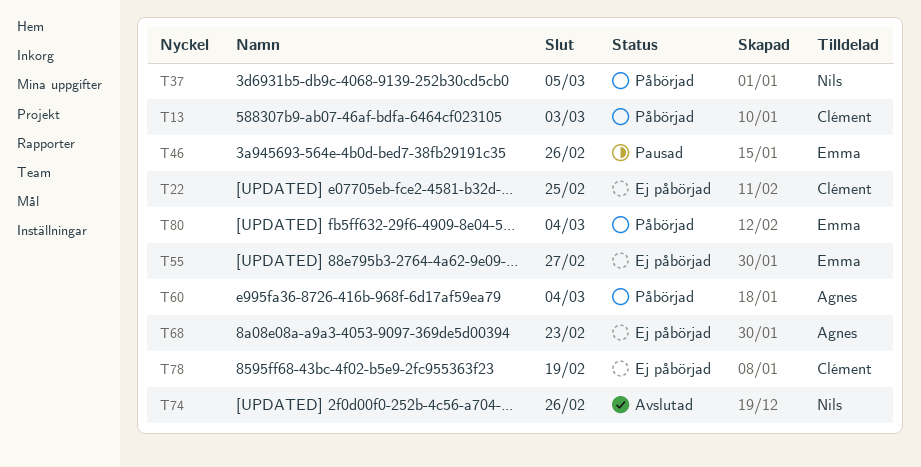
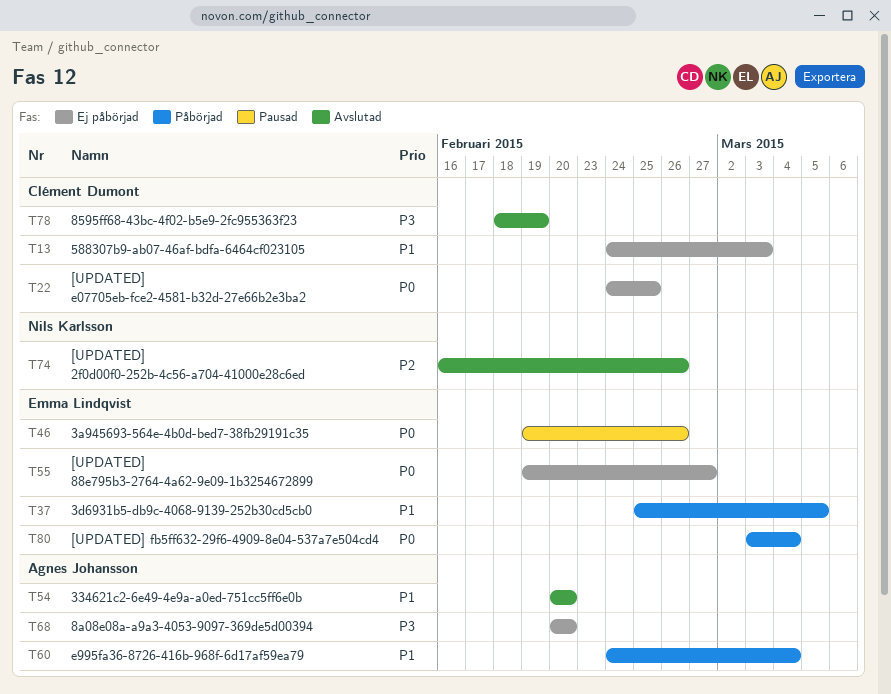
T13, status: Påbörjad -> Ej påbörjad
T37, owner: Nils Karlsson -> Emma Lindqvist
T54: none -> present
T68, due: Feb 23 -> Feb 20
T78, status: Ej påbörjad -> Avslutad

